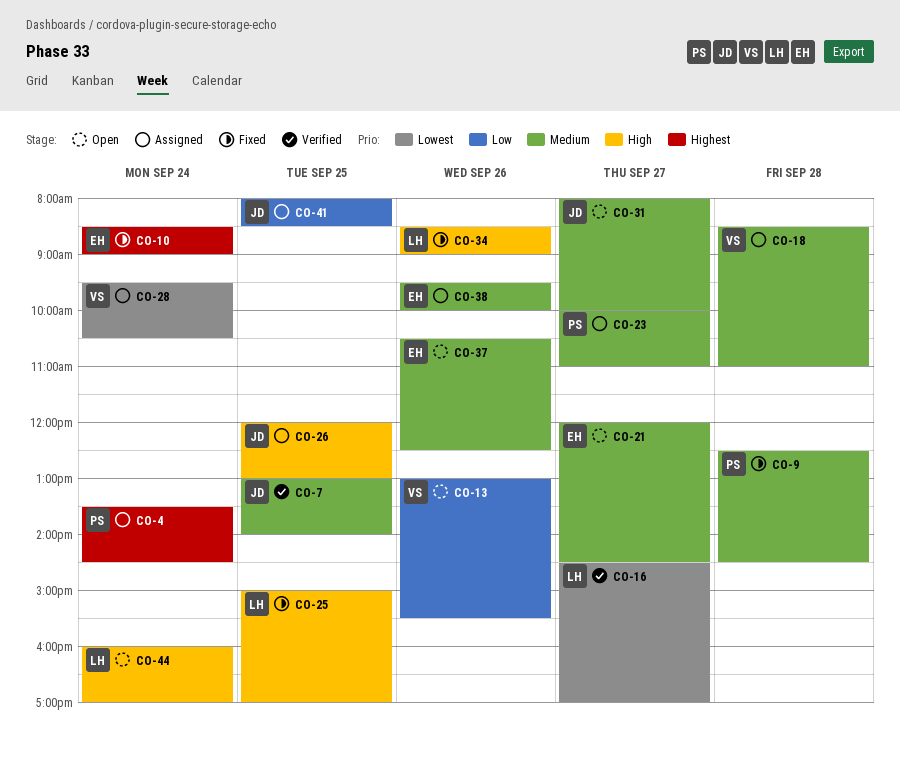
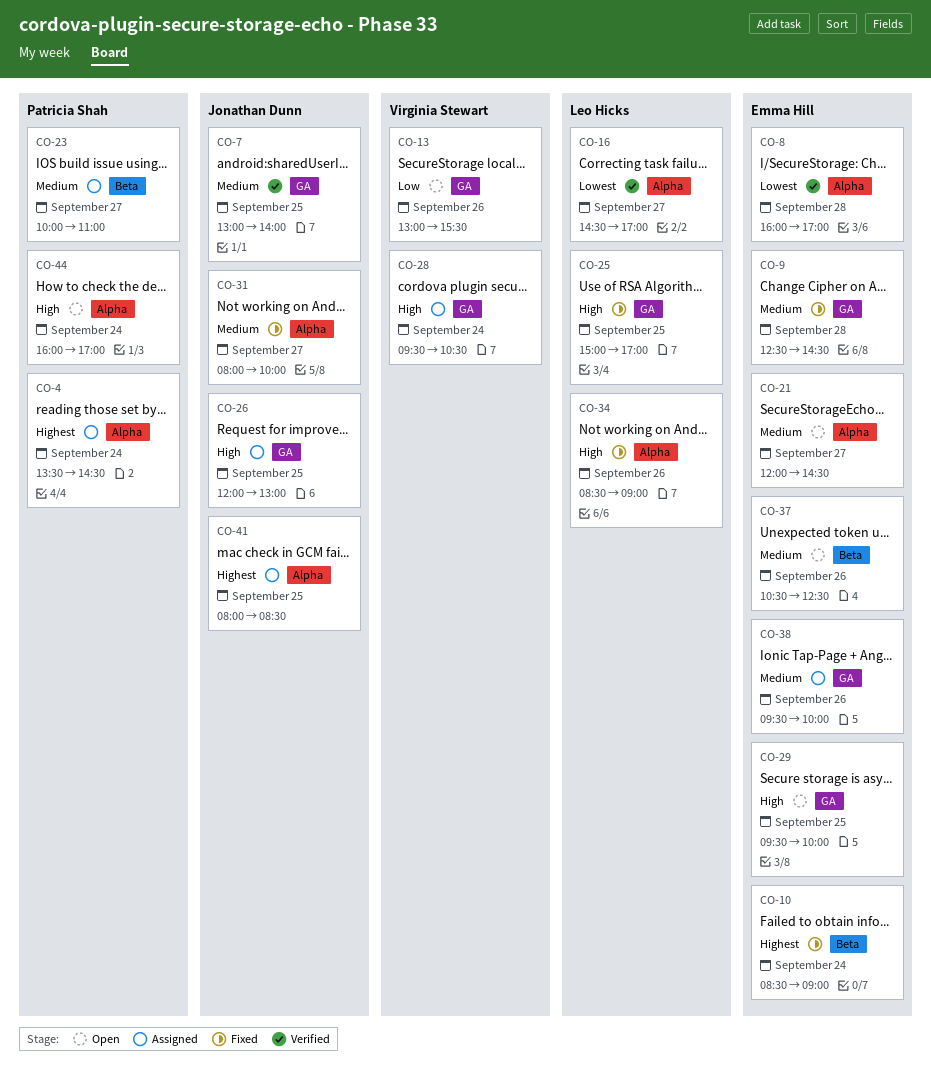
CO-8: none -> present
CO-9, owner: Patricia Shah -> Emma Hill
CO-18: present -> none
CO-28, priority: Lowest -> High
CO-29: none -> present
CO-31, status: Open -> Fixed
CO-41, priority: Low -> Highest
CO-44, owner: Leo Hicks -> Patricia Shah

